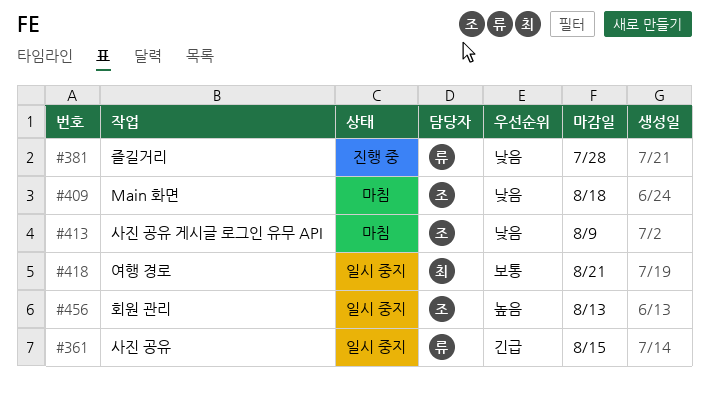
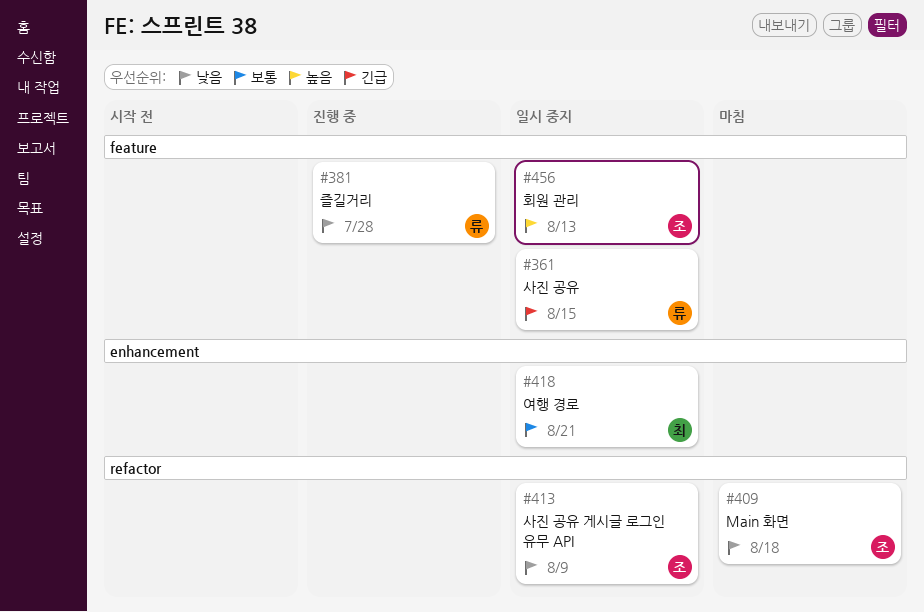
#413, status: 마침 -> 일시 중지

